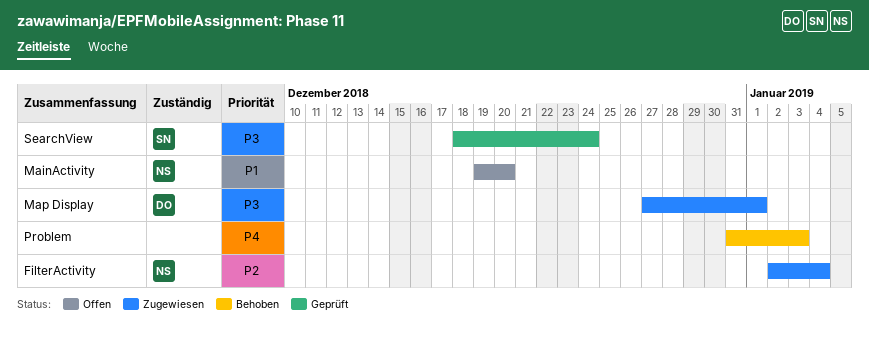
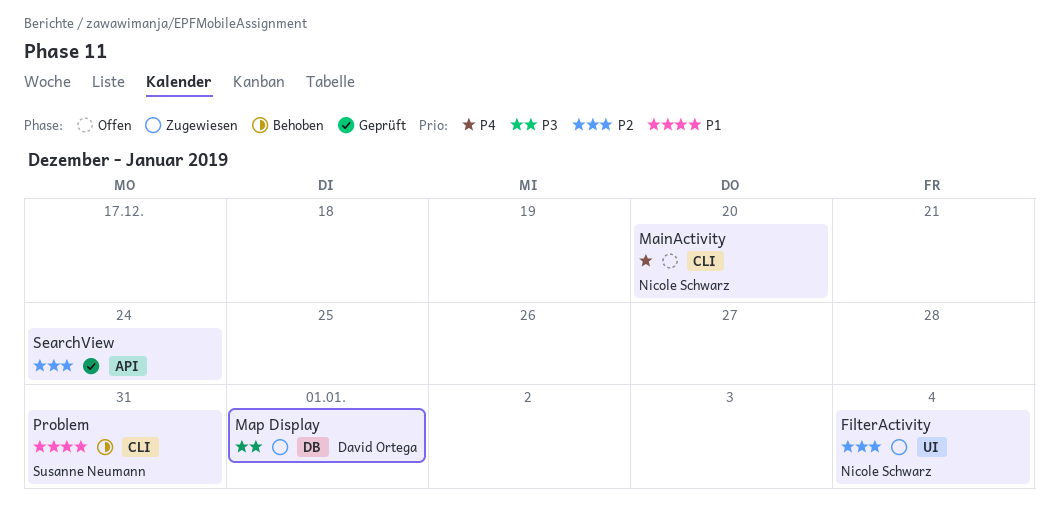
MainActivity, priority: P1 -> P4
Problem, owner: none -> Susanne Neumann
Problem, priority: P4 -> P1
Problem, due: Jan 3 -> Dec 31
SearchView, owner: Susanne Neumann -> none
SearchView, priority: P3 -> P2

